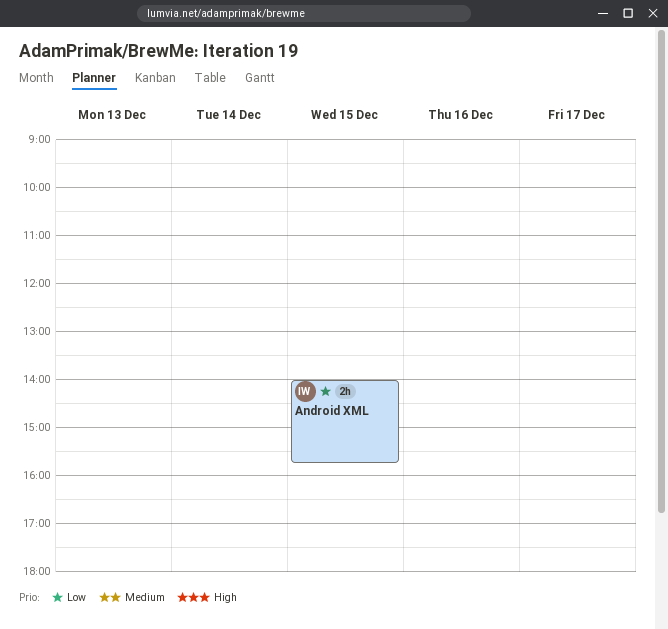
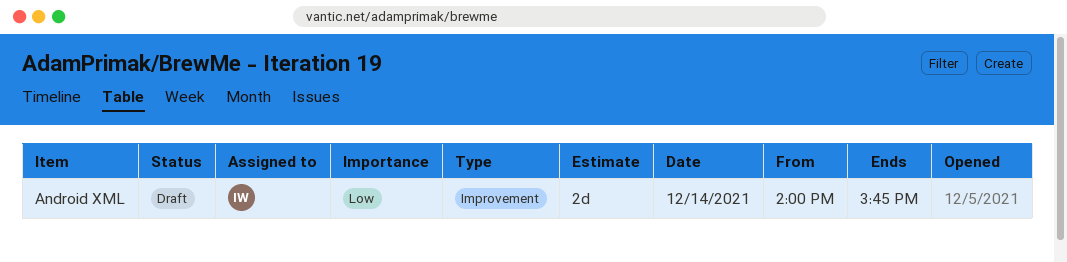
Android XML, estimate: 2h -> 2d
Android XML, day: Dec 15 -> Dec 14

